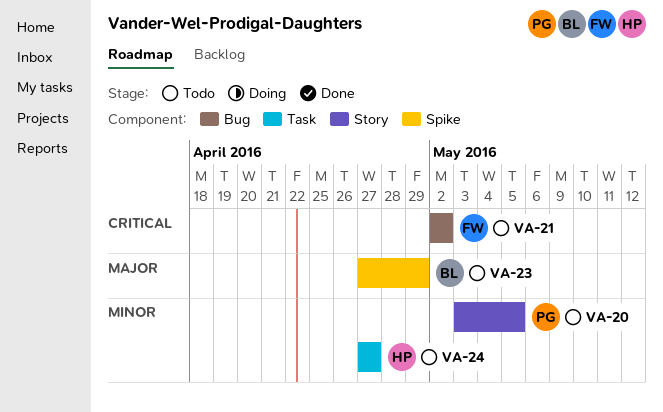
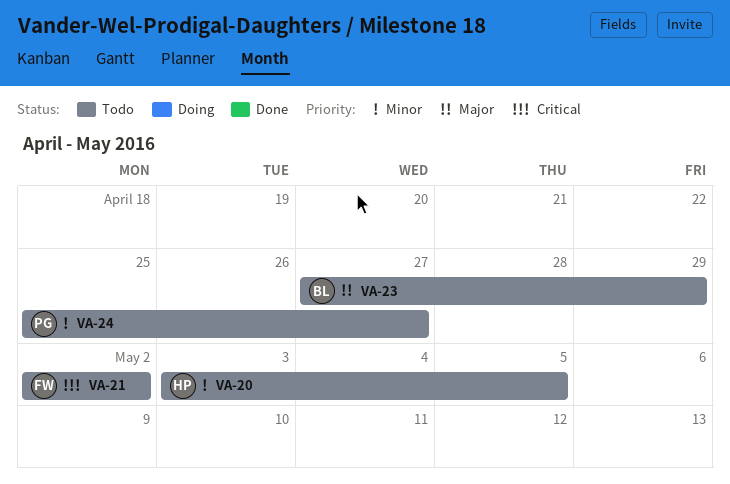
VA-20, owner: PG -> HP
VA-24, owner: HP -> PG
VA-24, start: Apr 27 -> Apr 25

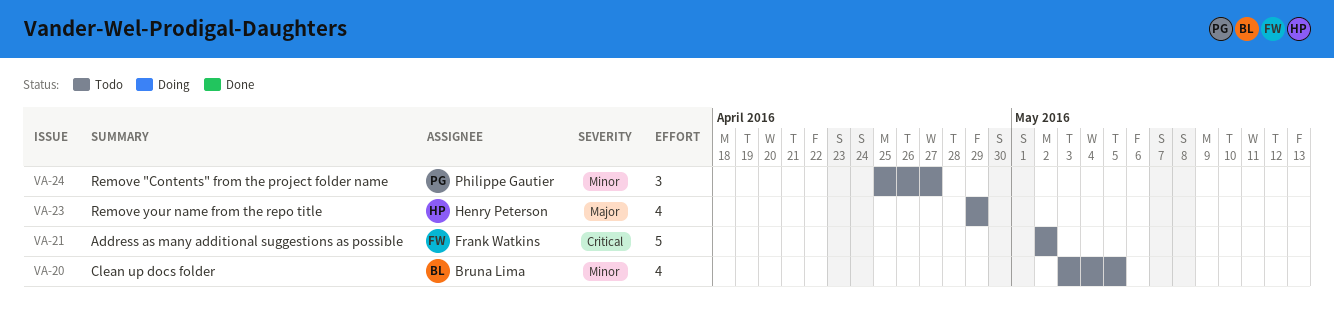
VA-20, owner: Henry Peterson -> Bruna Lima
VA-23, owner: Bruna Lima -> Henry Peterson
VA-23, start: Apr 27 -> Apr 29

